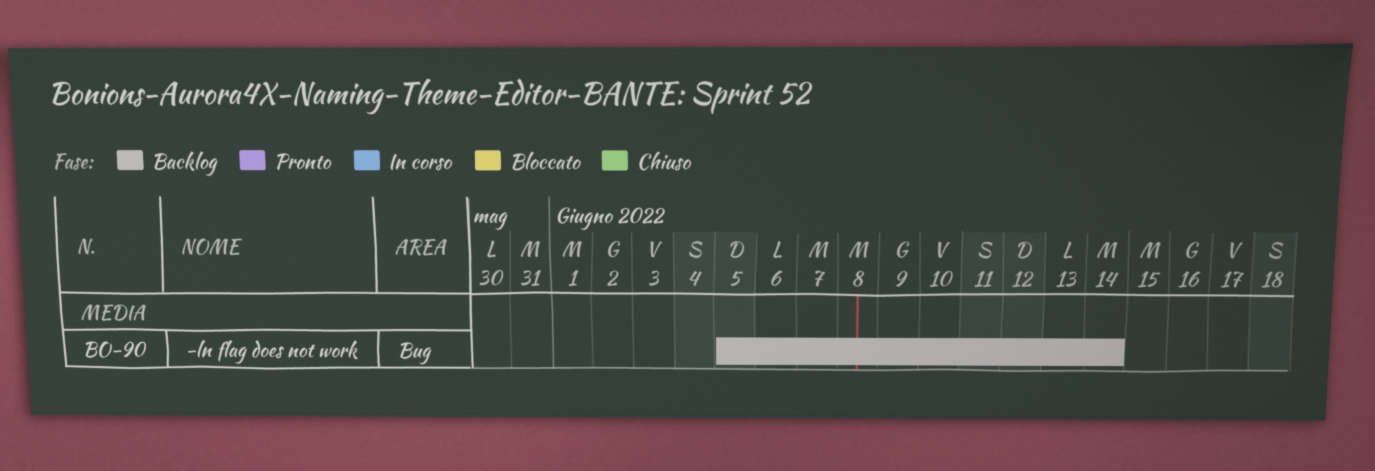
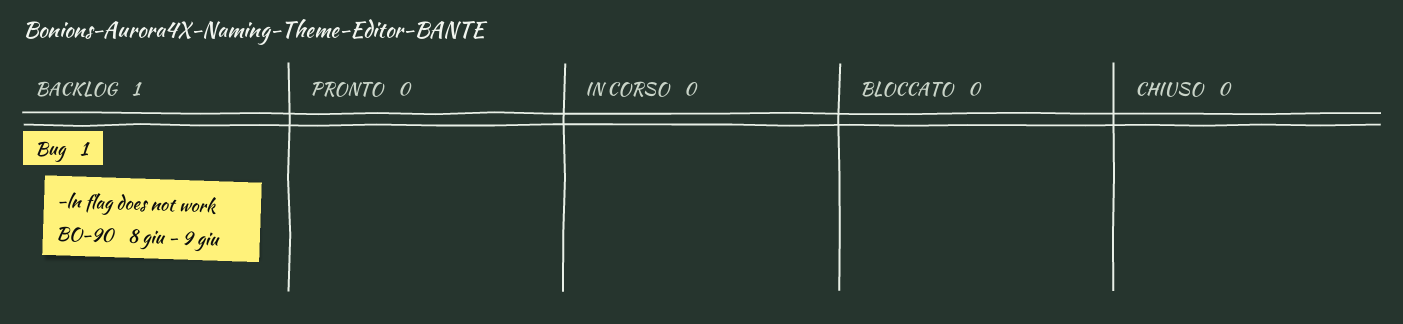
BO-90, start: Jun 5 -> Jun 8
BO-90, due: Jun 14 -> Jun 9

